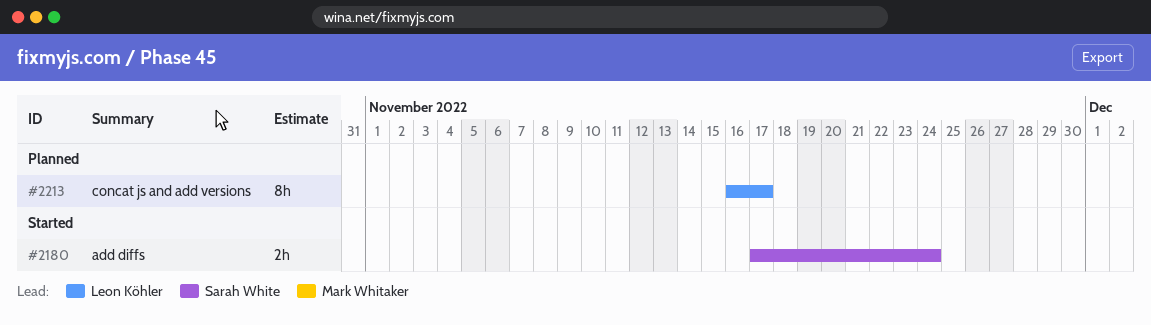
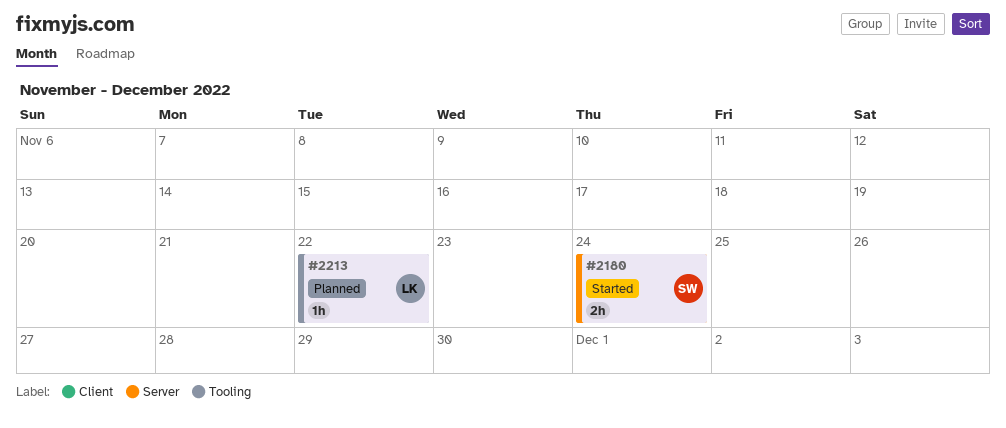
#2213, estimate: 8h -> 1h
#2213, due: Nov 17 -> Nov 22

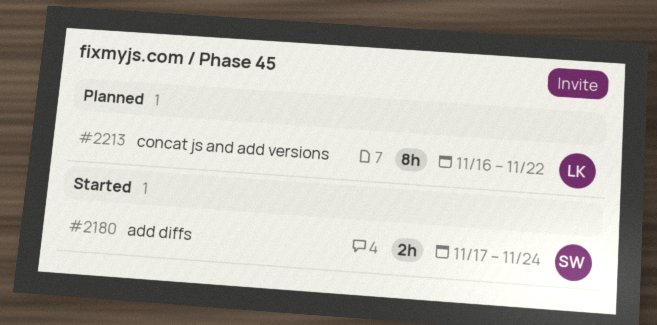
#2213, estimate: 1h -> 8h

